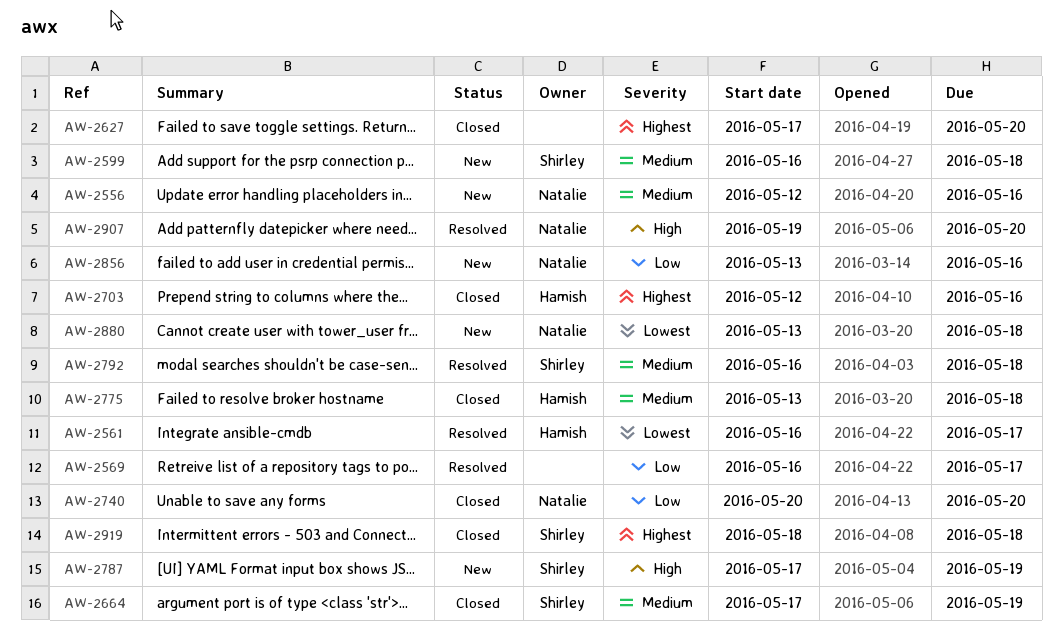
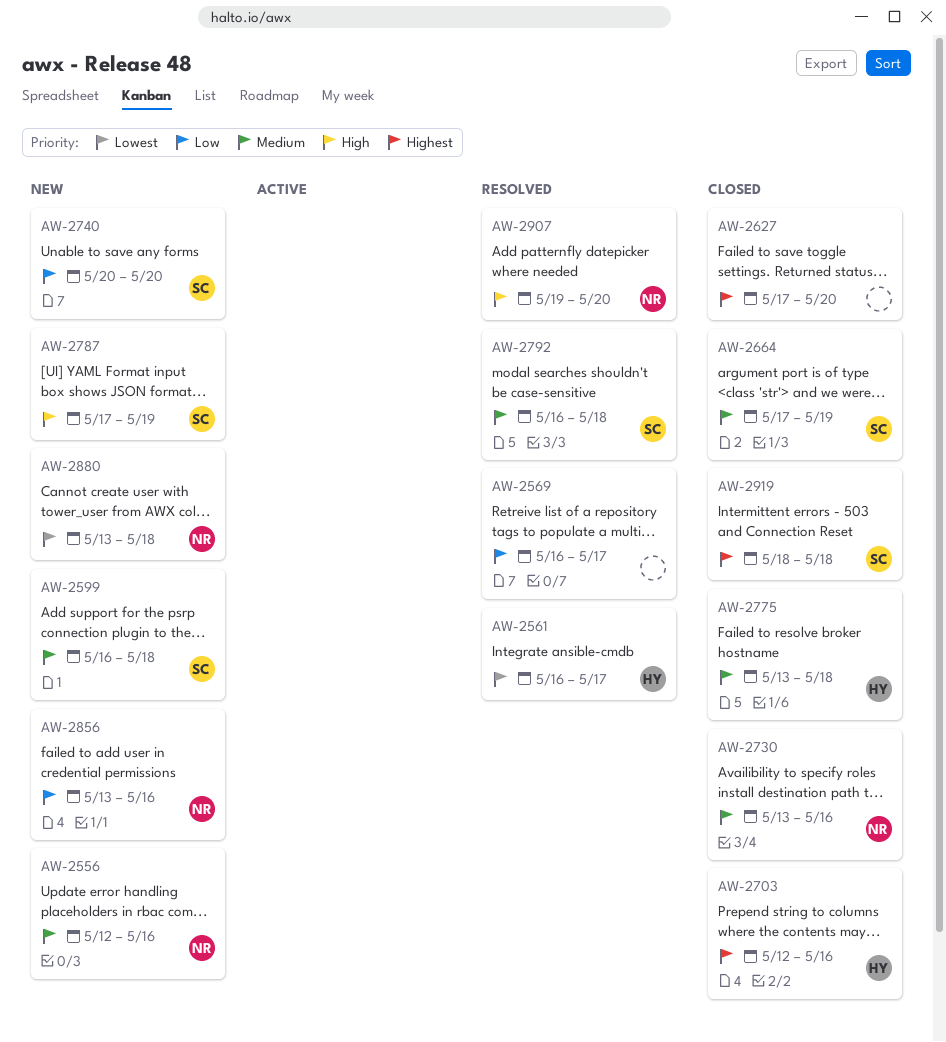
AW-2730: none -> present
AW-2740, status: Closed -> New
AW-2740, owner: Natalie -> Shirley

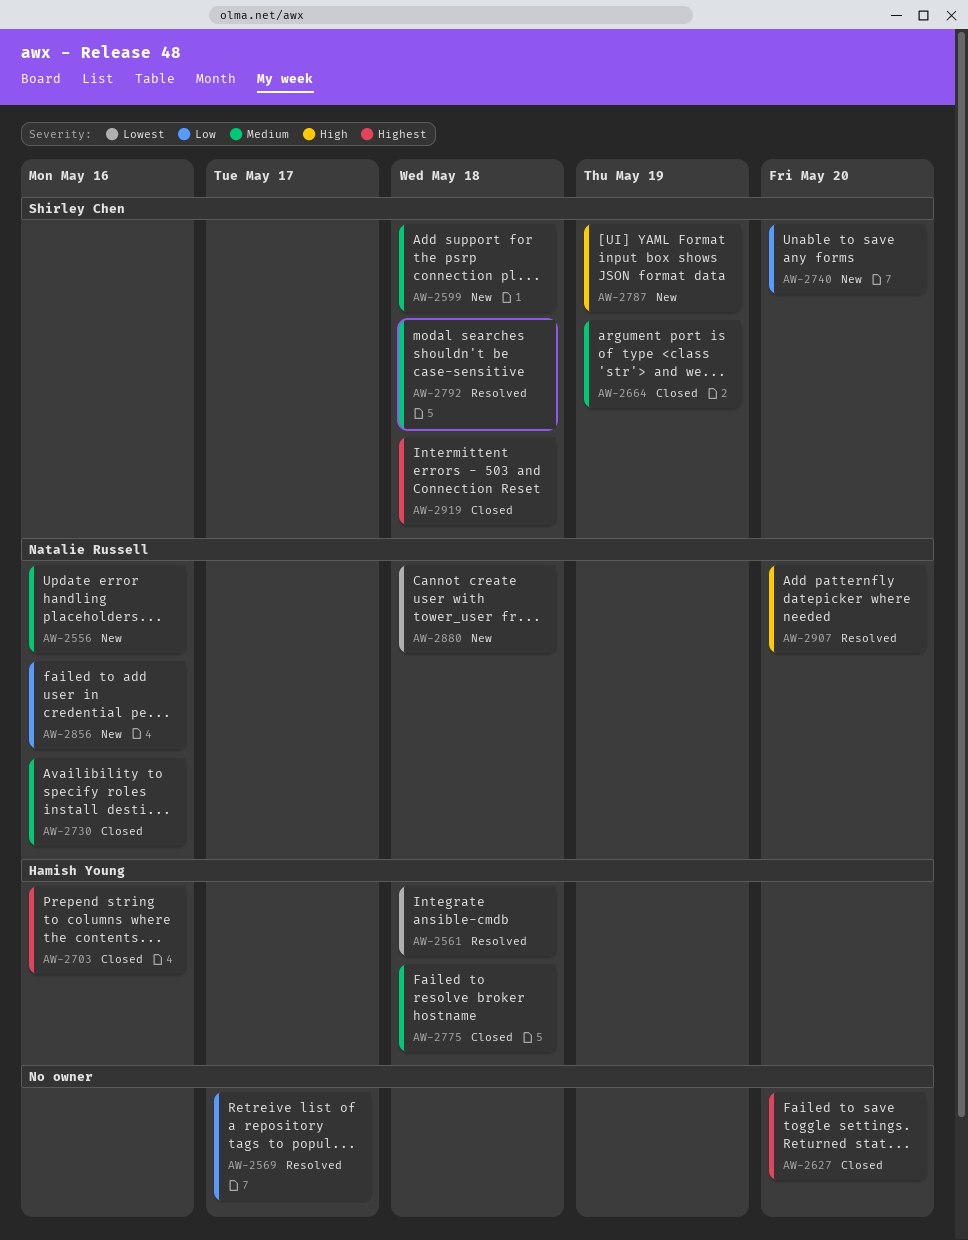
AW-2561, due: May 17 -> May 18

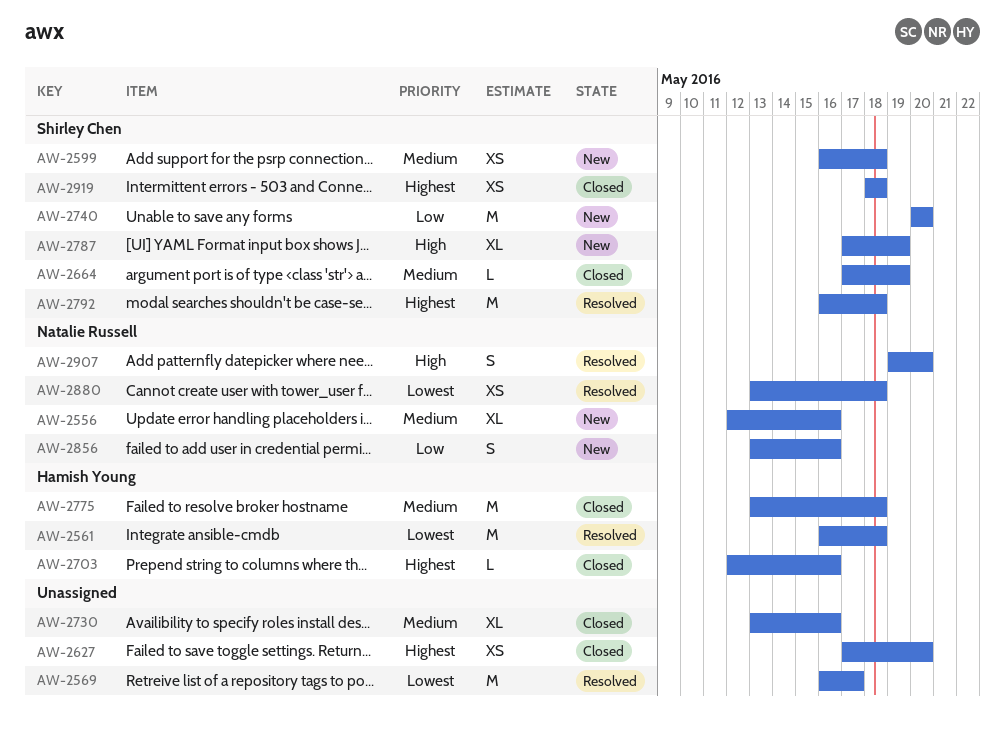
AW-2569, priority: Low -> Lowest
AW-2730, owner: Natalie Russell -> none
AW-2792, priority: Medium -> Highest
AW-2880, status: New -> Resolved

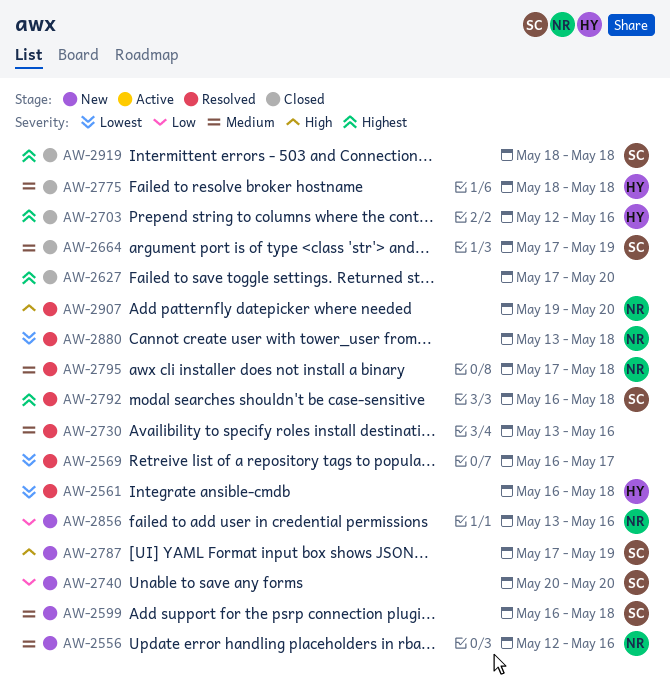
AW-2730, status: Closed -> Resolved
AW-2775, start: May 13 -> May 18
AW-2795: none -> present

